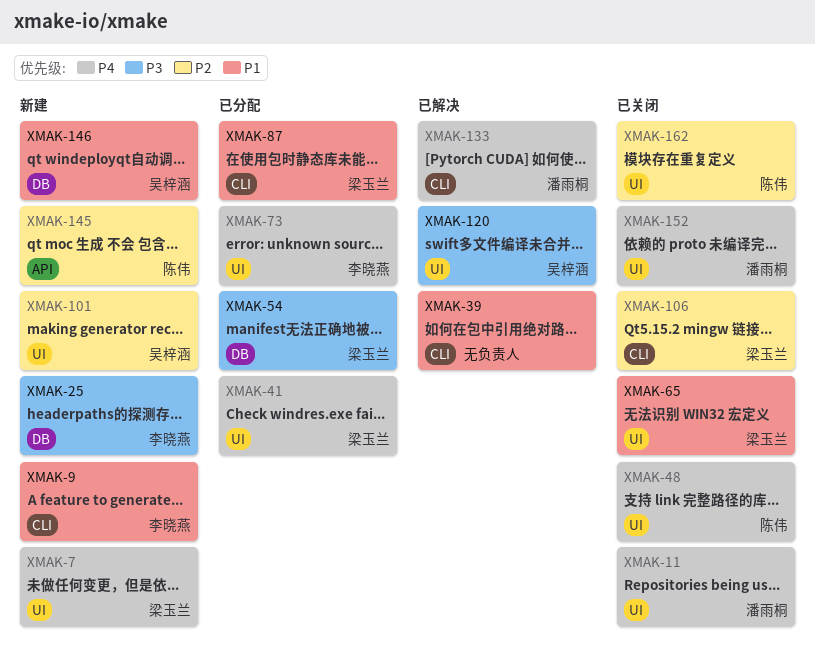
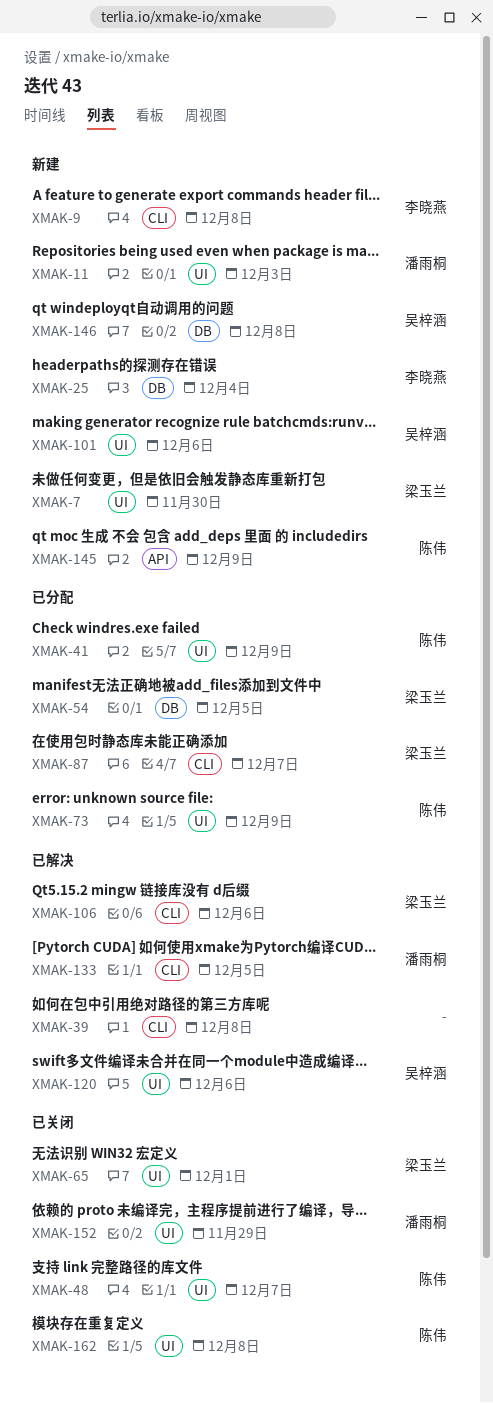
XMAK-11, status: 已关闭 -> 新建
XMAK-41, owner: 梁玉兰 -> 陈伟
XMAK-73, owner: 李晓燕 -> 陈伟
XMAK-106, status: 已关闭 -> 已解决

